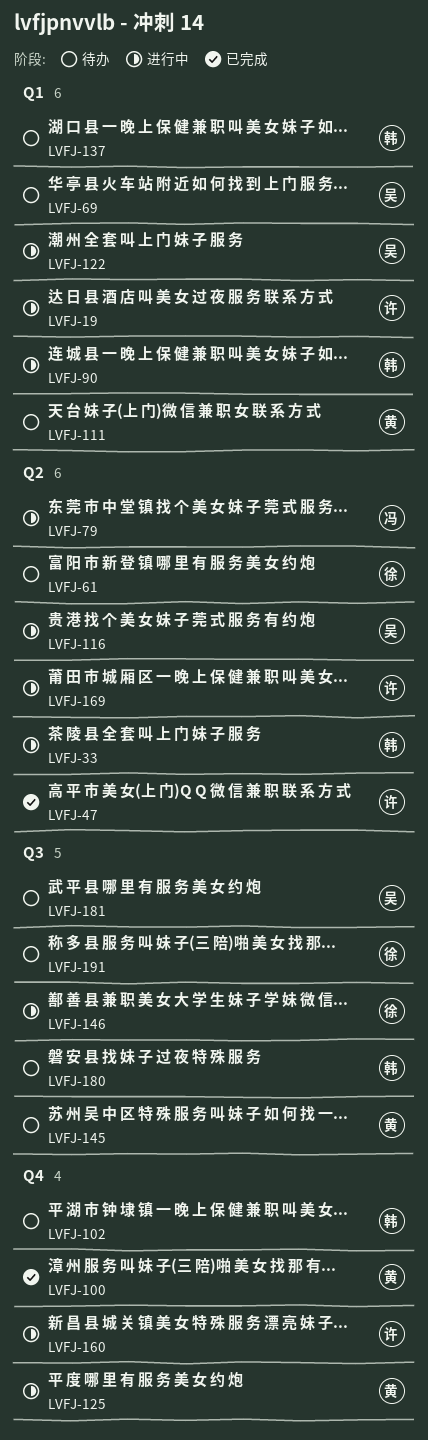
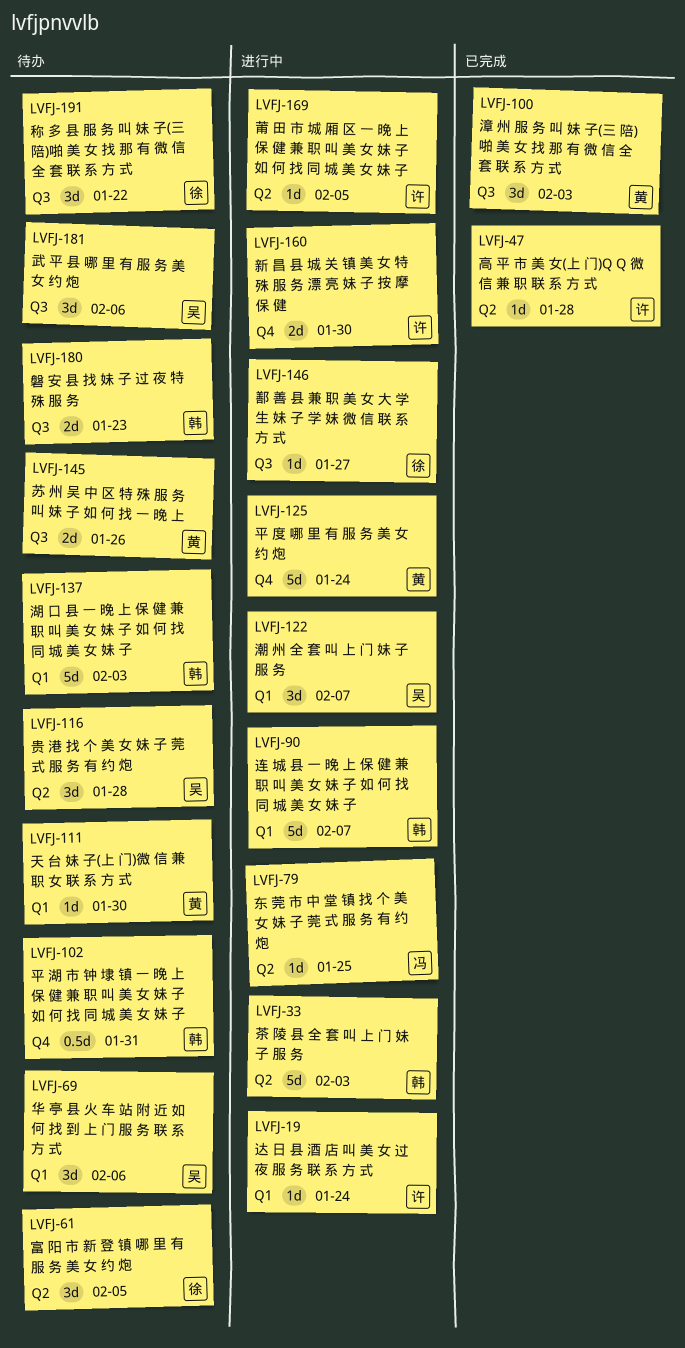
LVFJ-100, label: Q4 -> Q3
LVFJ-116, status: 进行中 -> 待办

